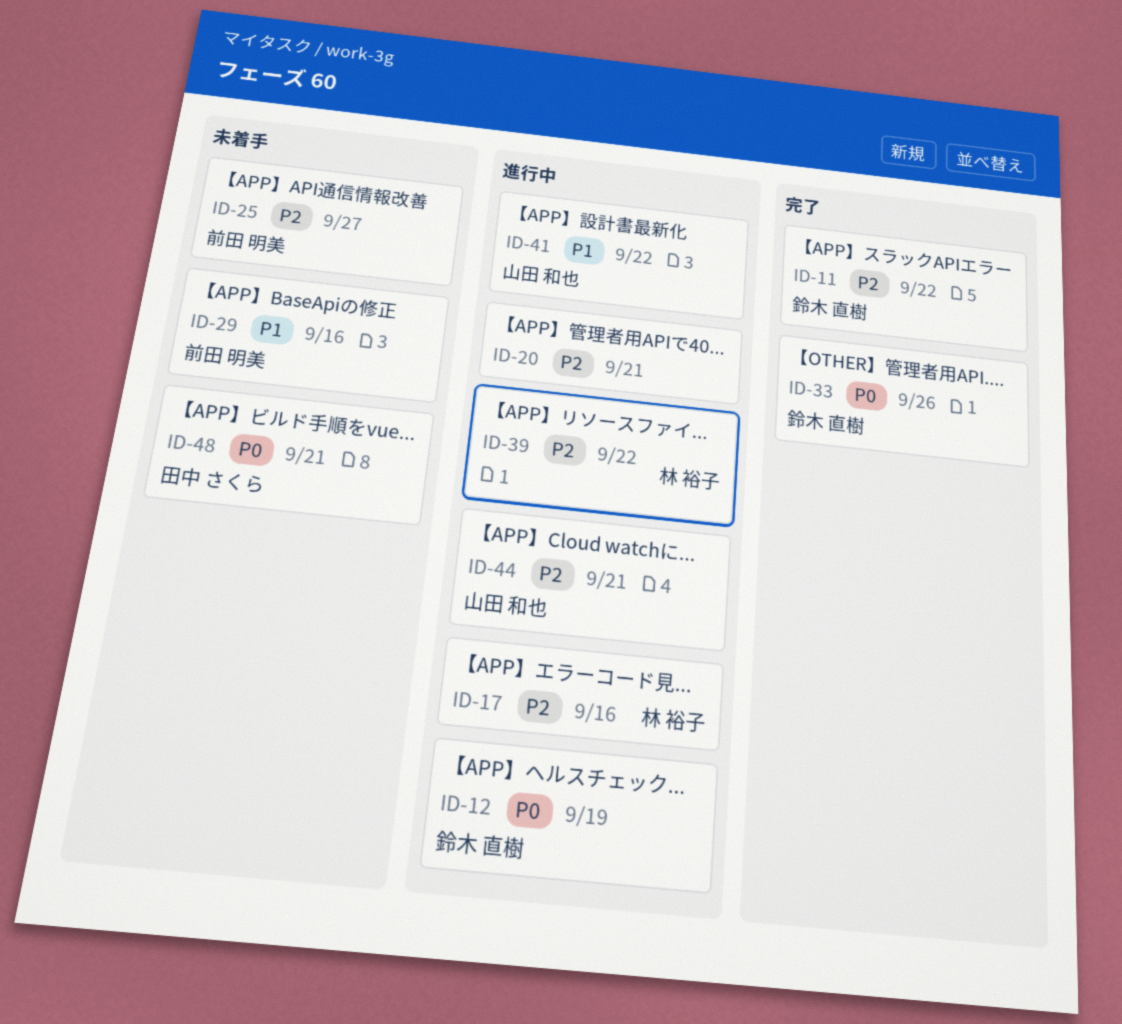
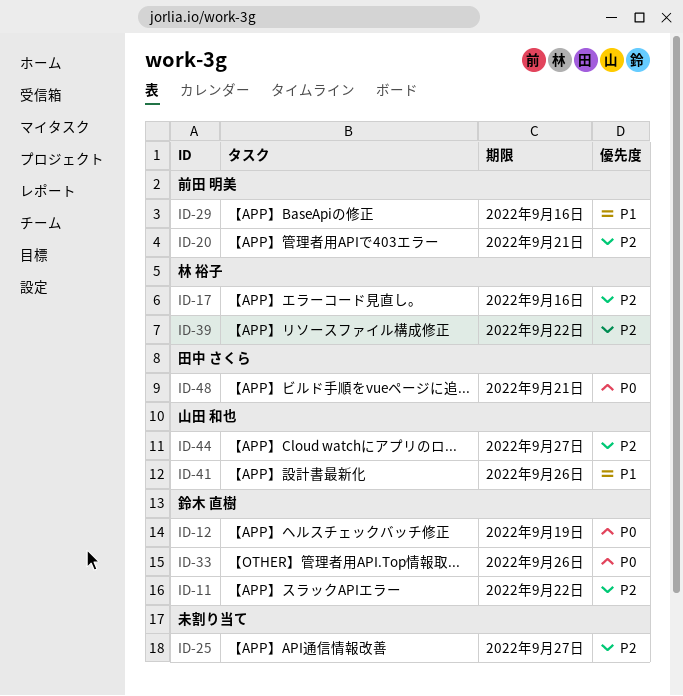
ID-20, owner: none -> 前田 明美
ID-25, owner: 前田 明美 -> none
ID-41, due: Sep 22 -> Sep 26
ID-44, due: Sep 21 -> Sep 27

